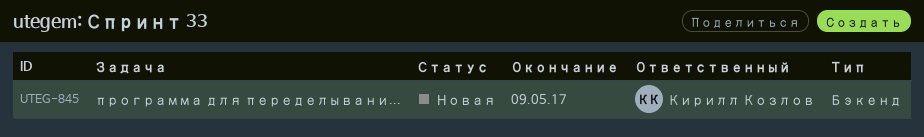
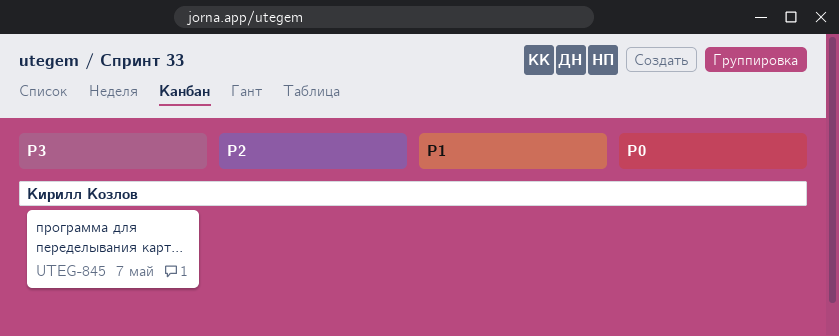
UTEG-845, due: May 9 -> May 7

